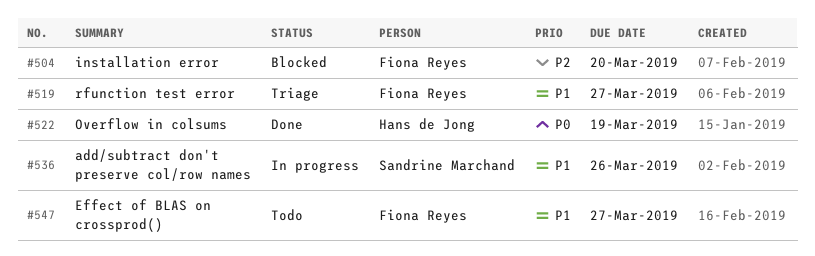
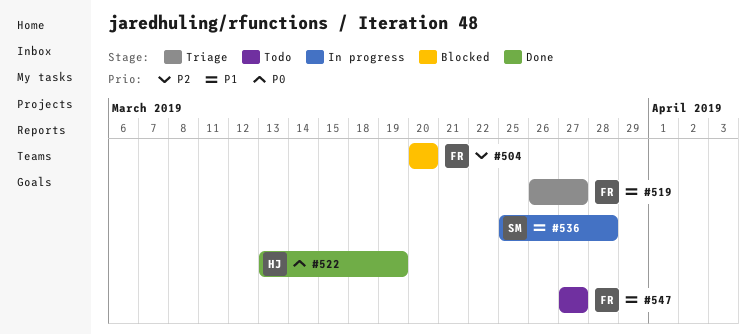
#536, due: Mar 26 -> Mar 28

